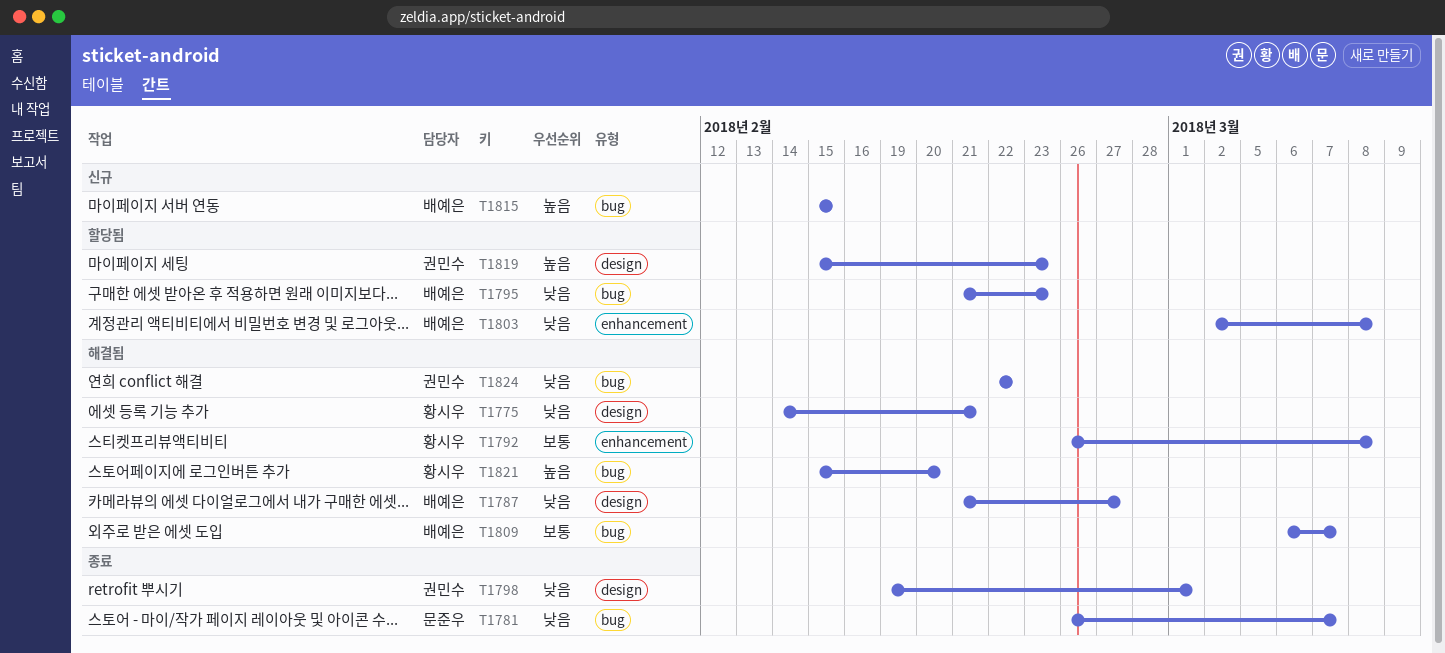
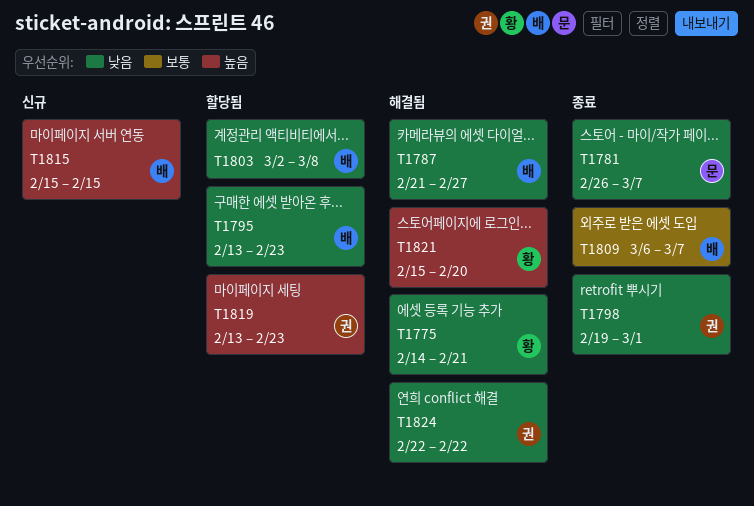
T1792: present -> none
T1795, start: Feb 21 -> Feb 13
T1809, status: 해결됨 -> 종료
T1819, start: Feb 15 -> Feb 13

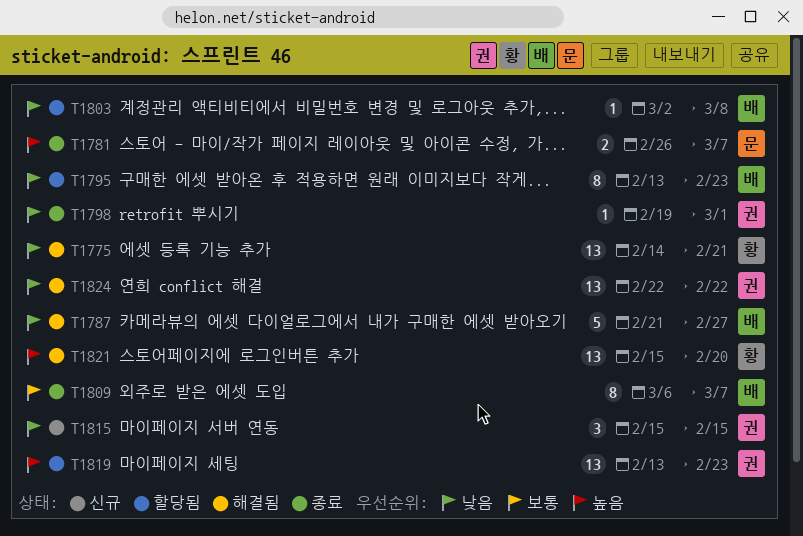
T1781, priority: 낮음 -> 높음
T1815, owner: 배 -> 권
T1815, priority: 높음 -> 낮음

